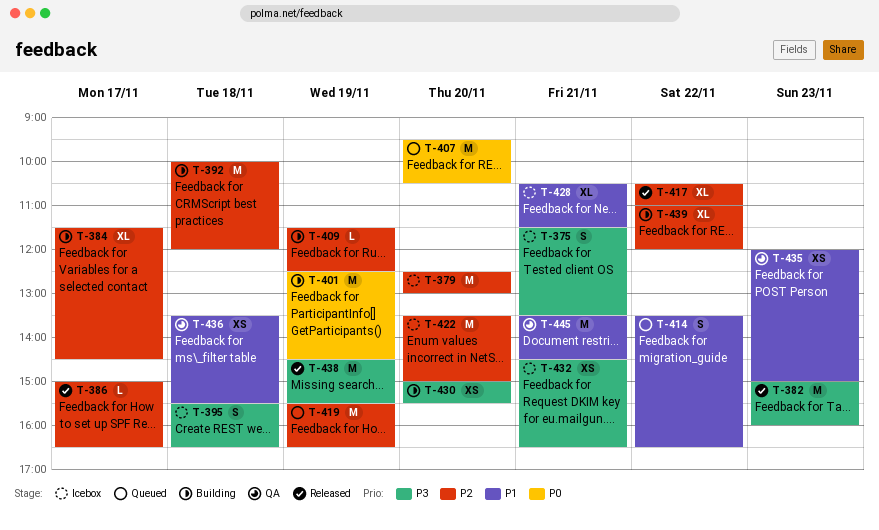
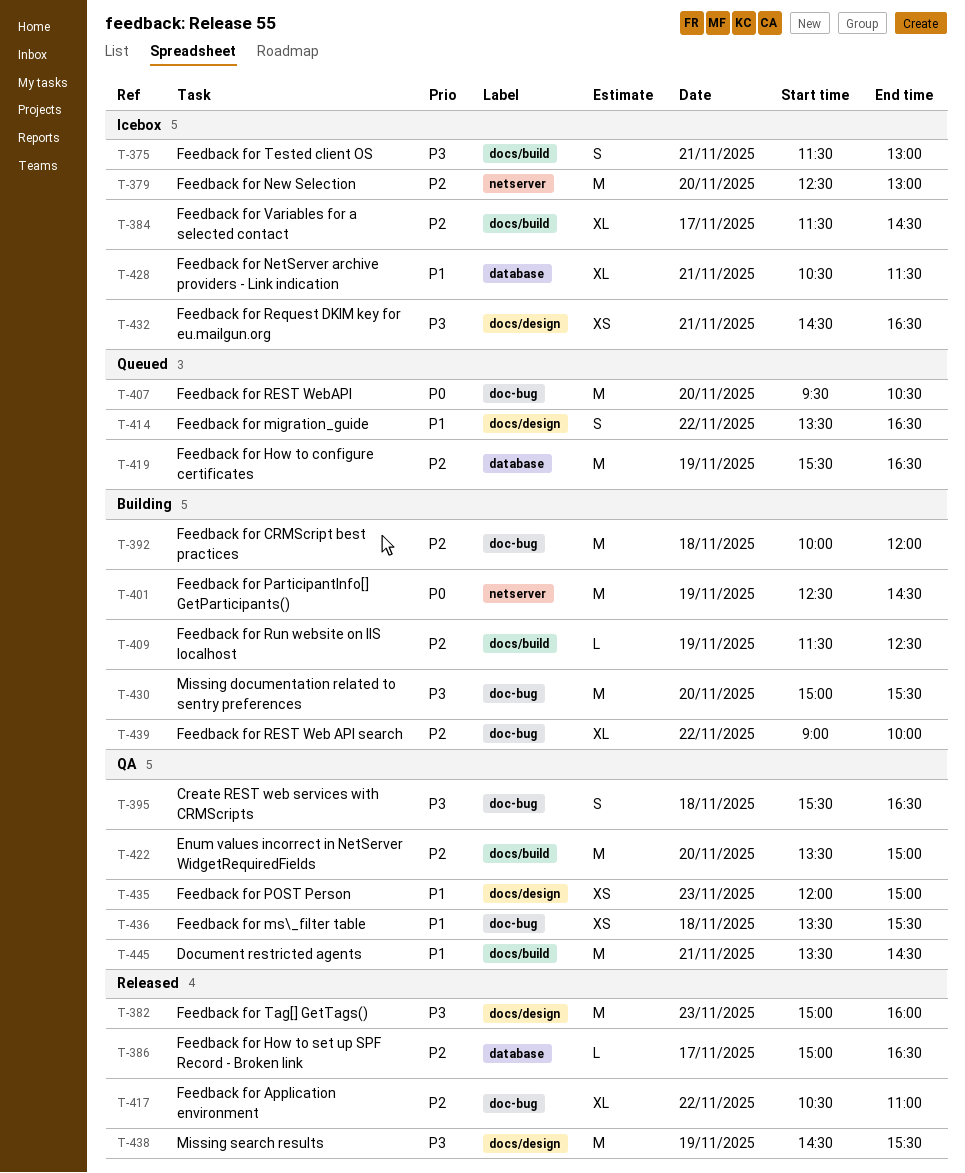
T-375, ends: 13:30 -> 13:00
T-384, status: Building -> Icebox
T-395, status: Icebox -> QA
T-422, status: Icebox -> QA
T-430, estimate: XS -> M
T-439, begins: 11:00 -> 09:00
T-439, ends: 12:00 -> 10:00

